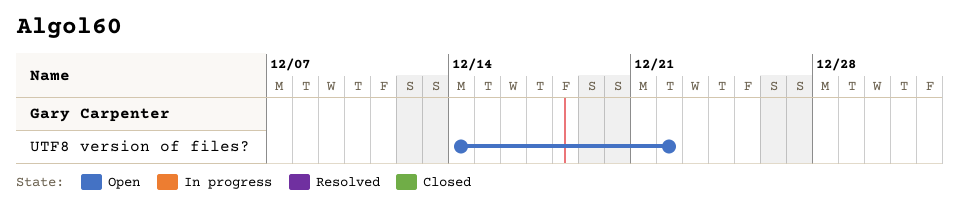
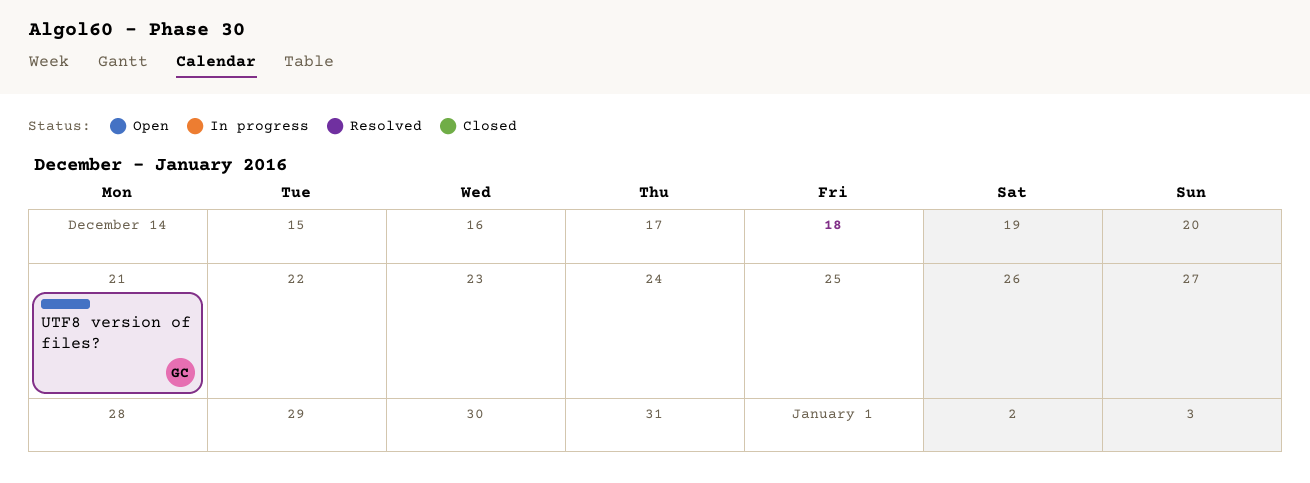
UTF8 version of files?, due: Dec 22 -> Dec 21

